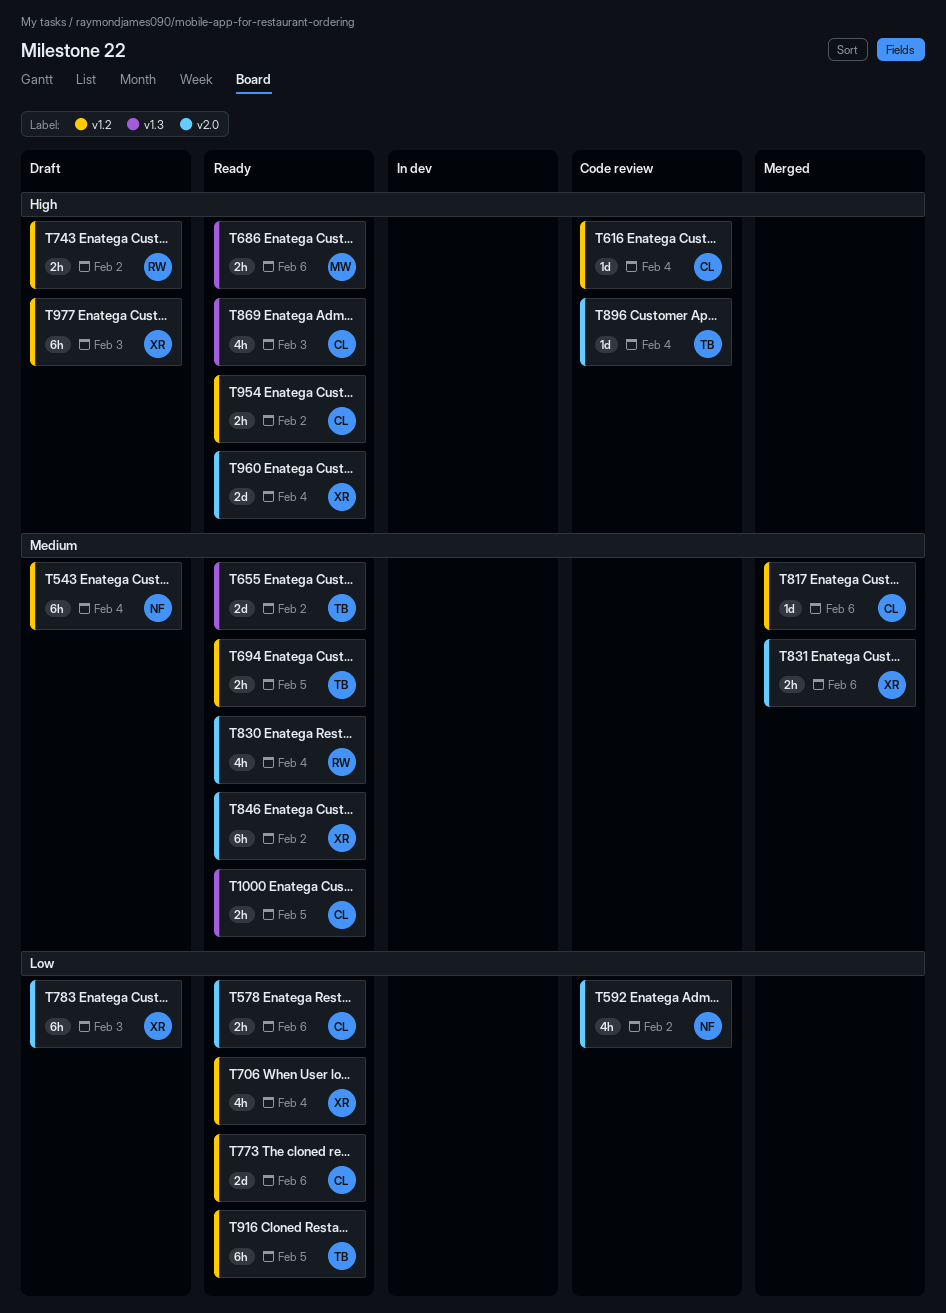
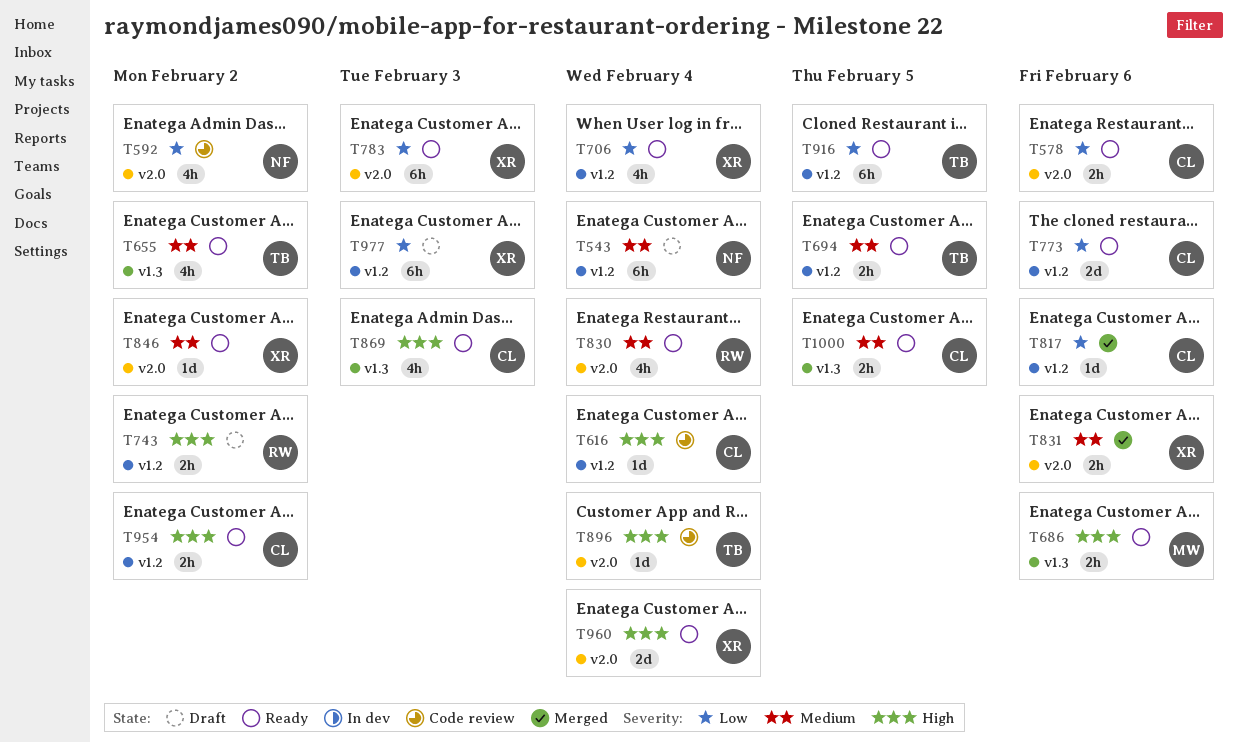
T655, estimate: 2d -> 4h
T783, status: Draft -> Ready
T817, priority: Medium -> Low
T846, estimate: 6h -> 1d
T977, priority: High -> Low

